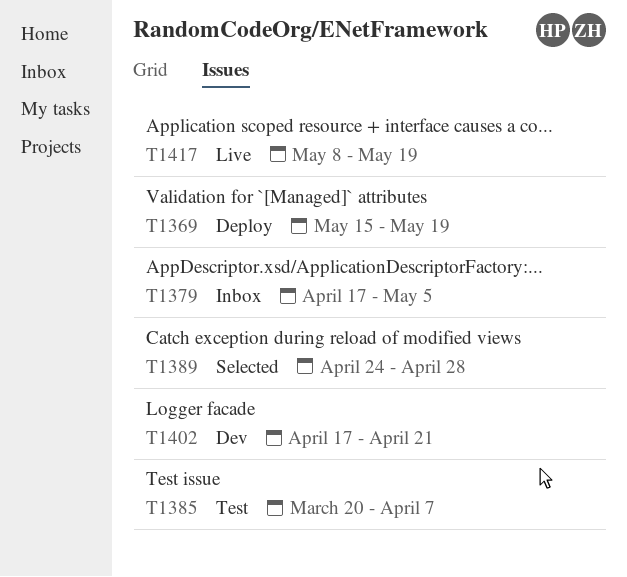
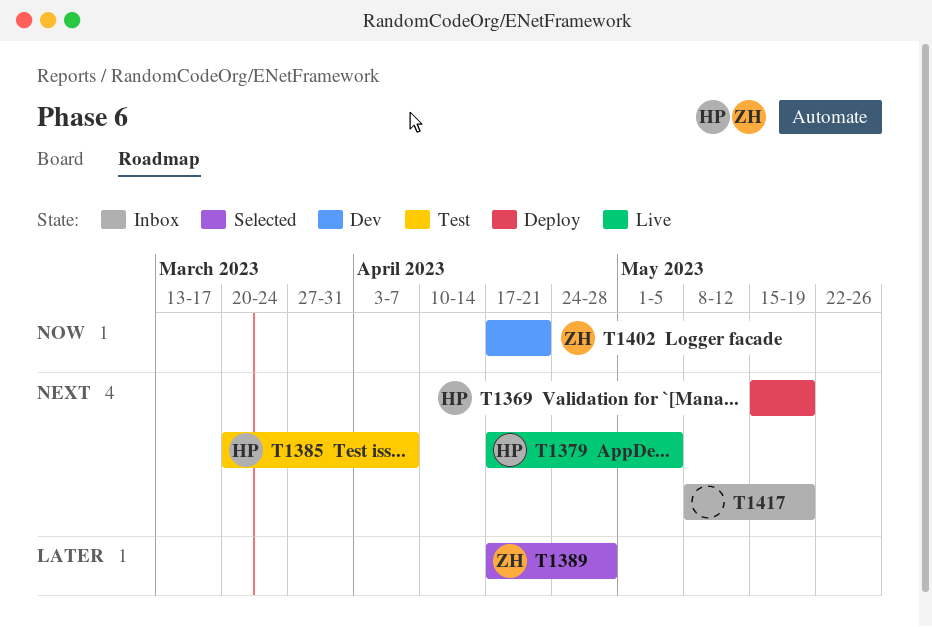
T1379, status: Inbox -> Live
T1389, start: Apr 24 -> Apr 17
T1417, status: Live -> Inbox

